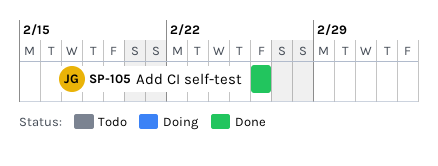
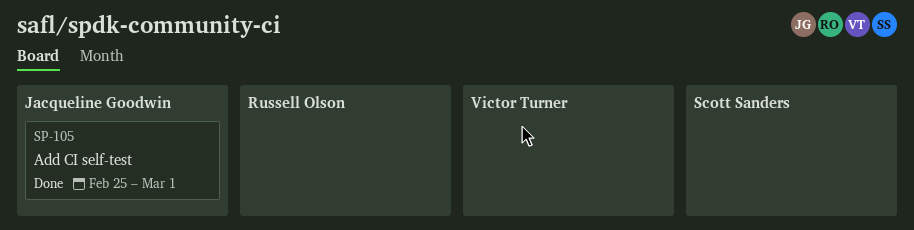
SP-105, start: Feb 26 -> Feb 25
SP-105, due: Feb 26 -> Mar 1

